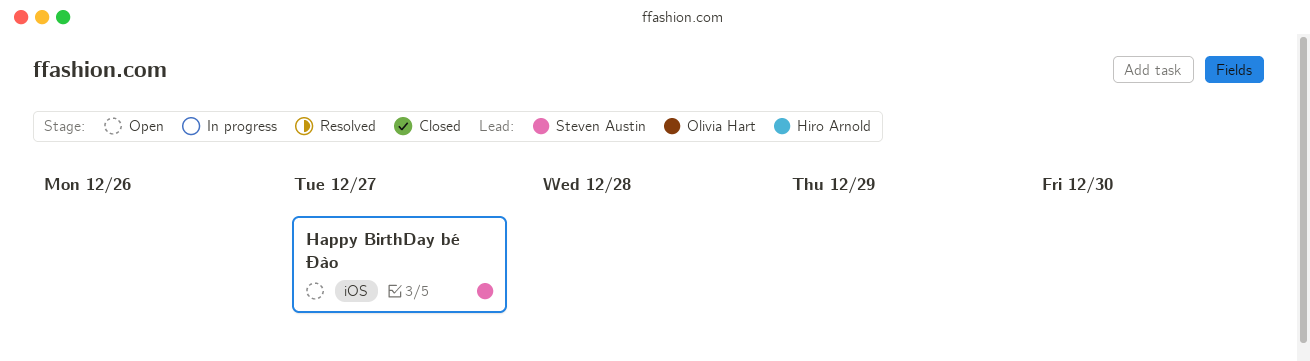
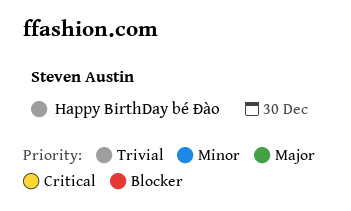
Happy BirthDay bé Đào, day: Dec 27 -> Dec 30

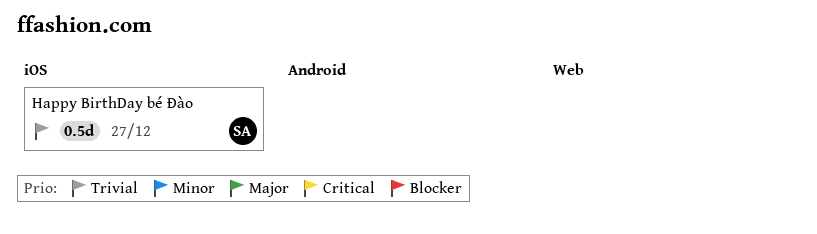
Happy BirthDay bé Đào, day: Dec 30 -> Dec 27

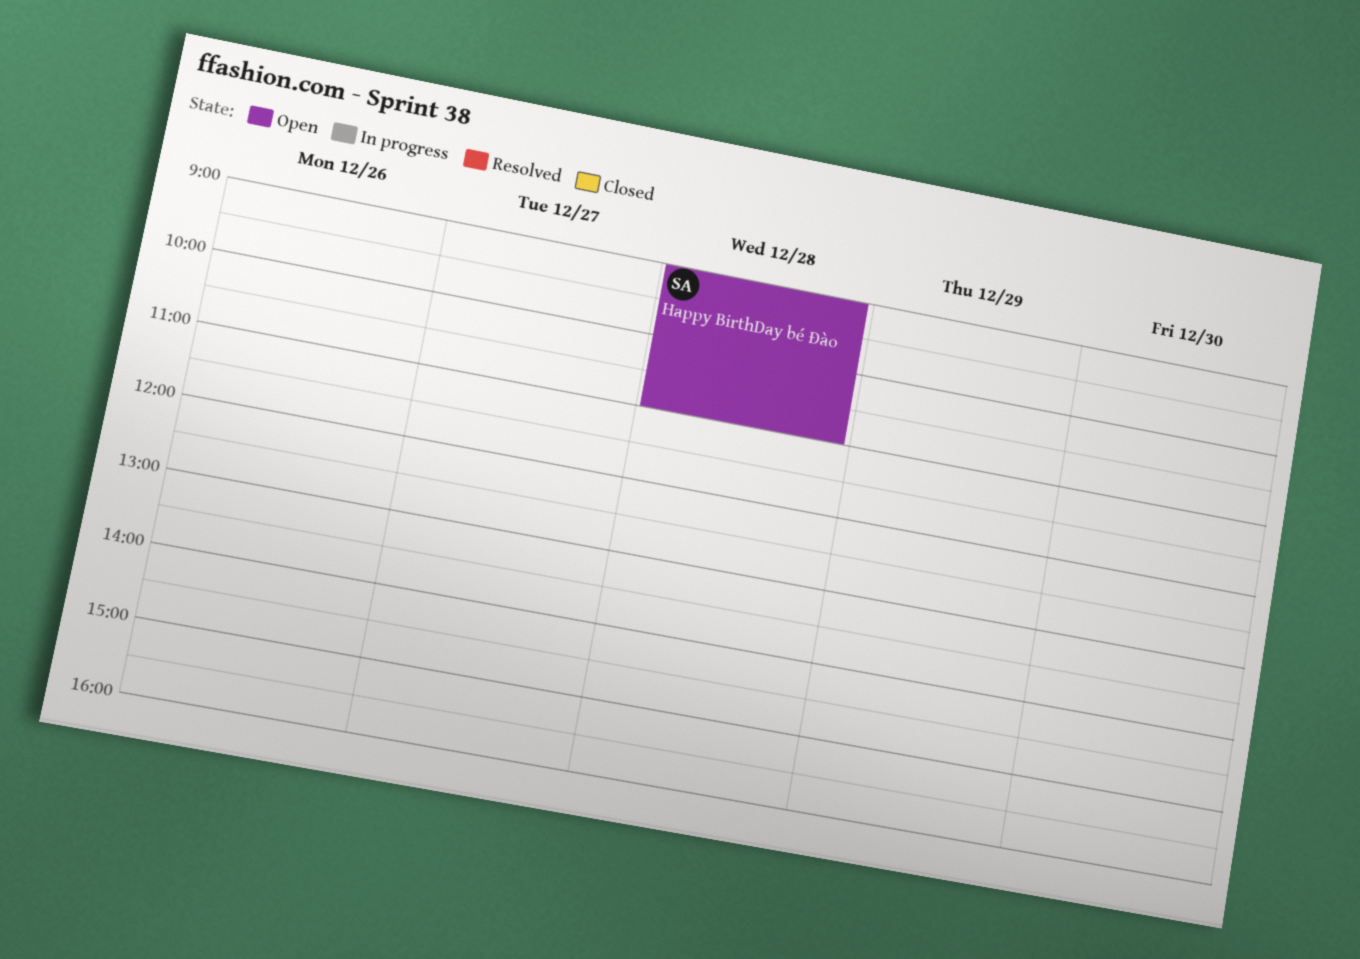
Happy BirthDay bé Đào, day: Dec 27 -> Dec 28

